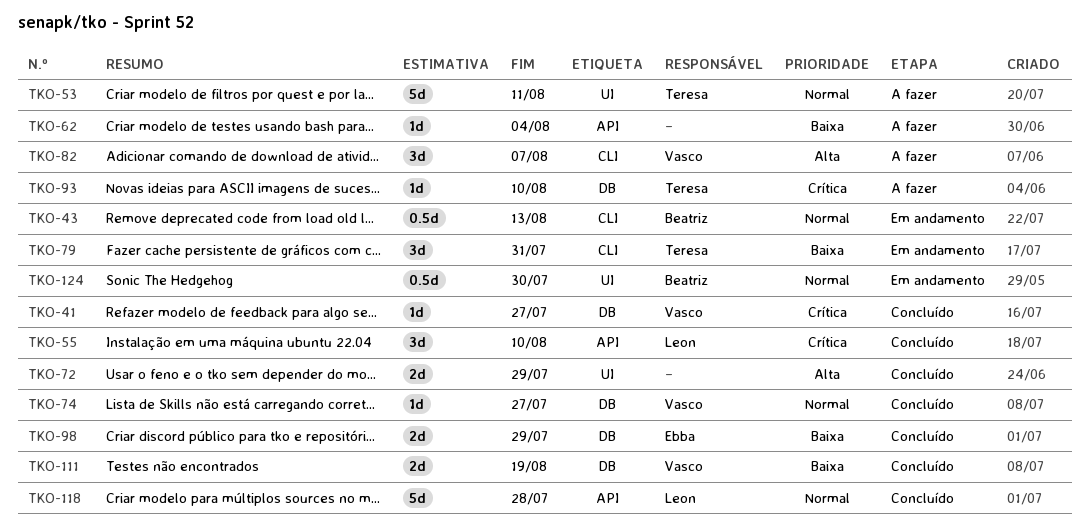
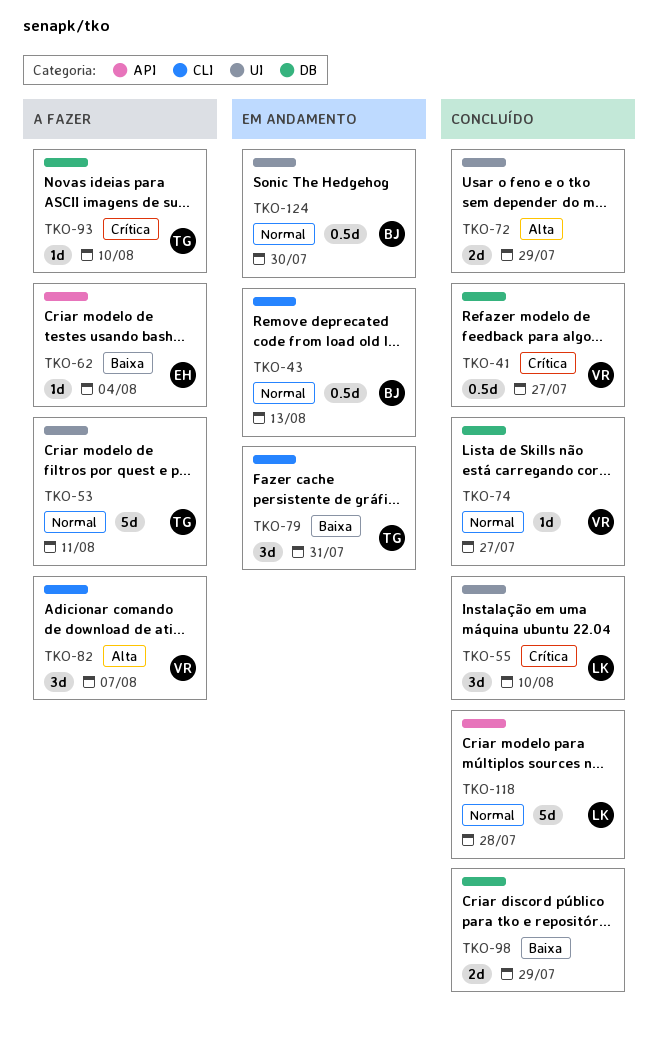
TKO-41, estimate: 1d -> 0.5d
TKO-55, label: API -> UI
TKO-62, owner: none -> Ebba
TKO-98, owner: Ebba -> none
TKO-111: present -> none

